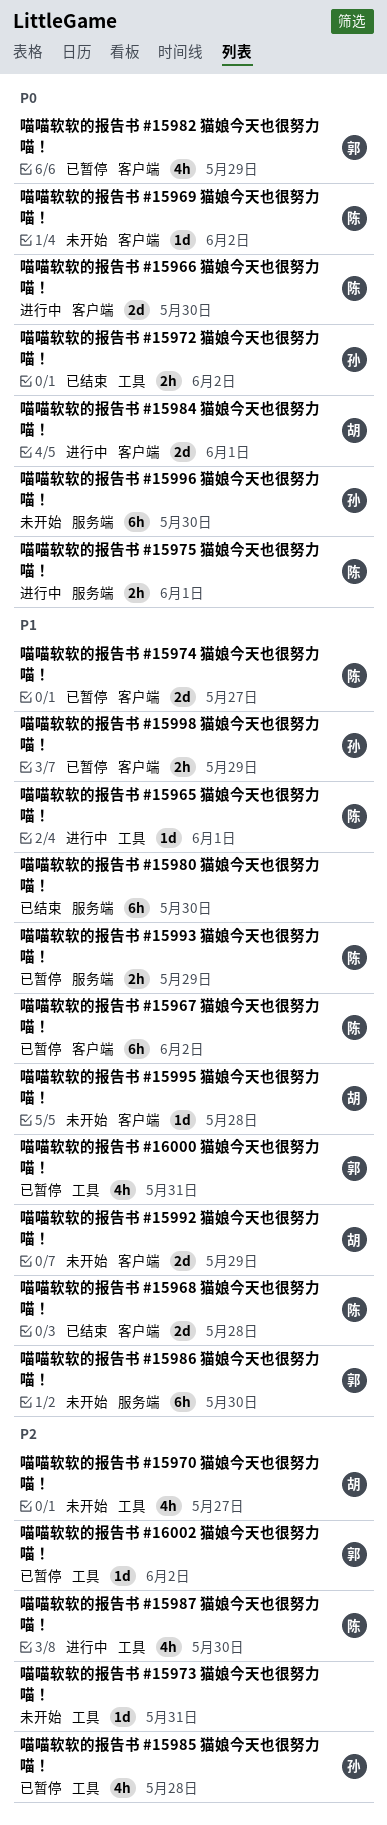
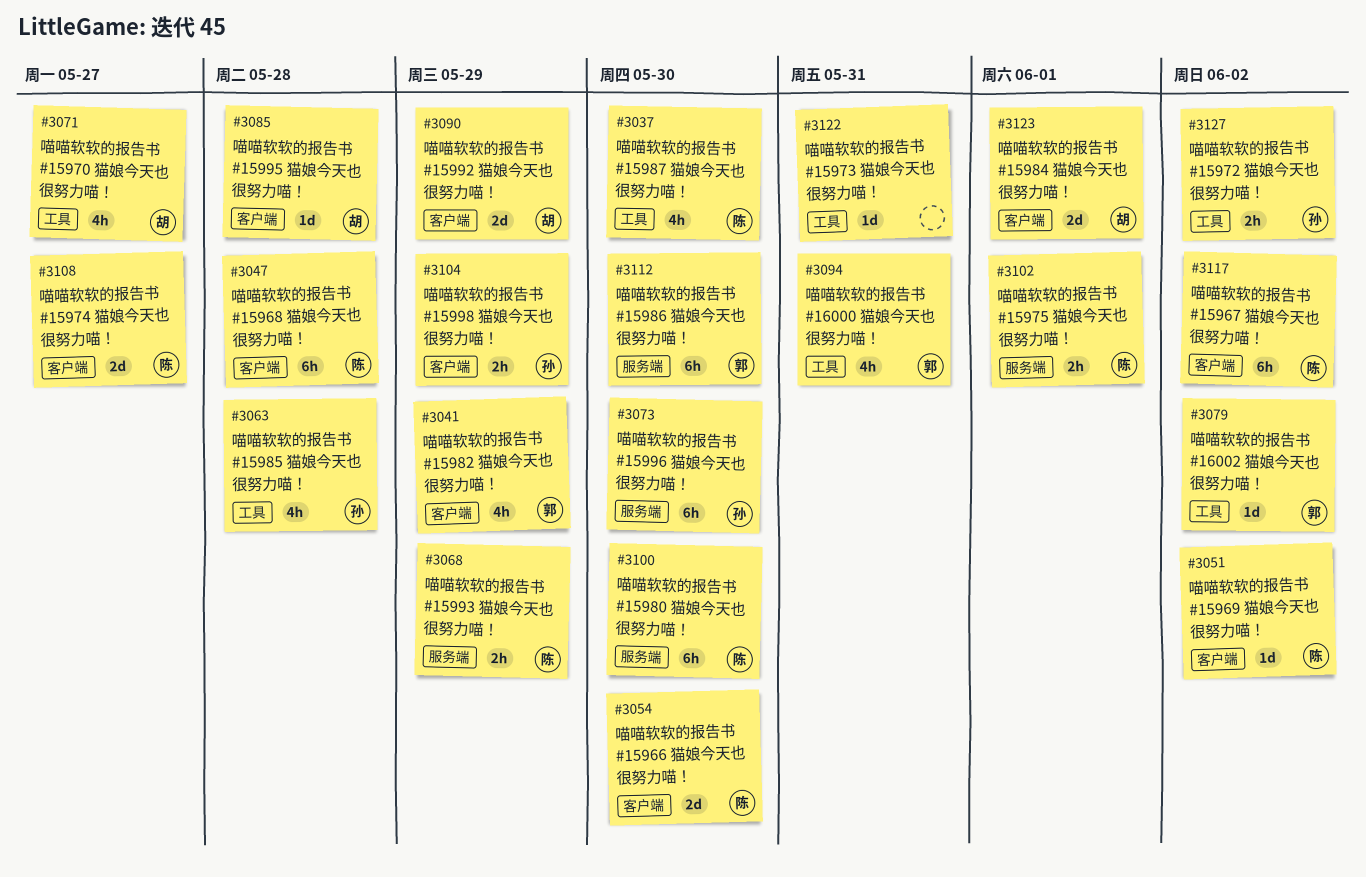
喵喵软软的报告书 #15965 猫娘今天也很努力喵！: present -> none
喵喵软软的报告书 #15968 猫娘今天也很努力喵！, estimate: 2d -> 6h
喵喵软软的报告书 #15980 猫娘今天也很努力喵！, owner: none -> 陈

